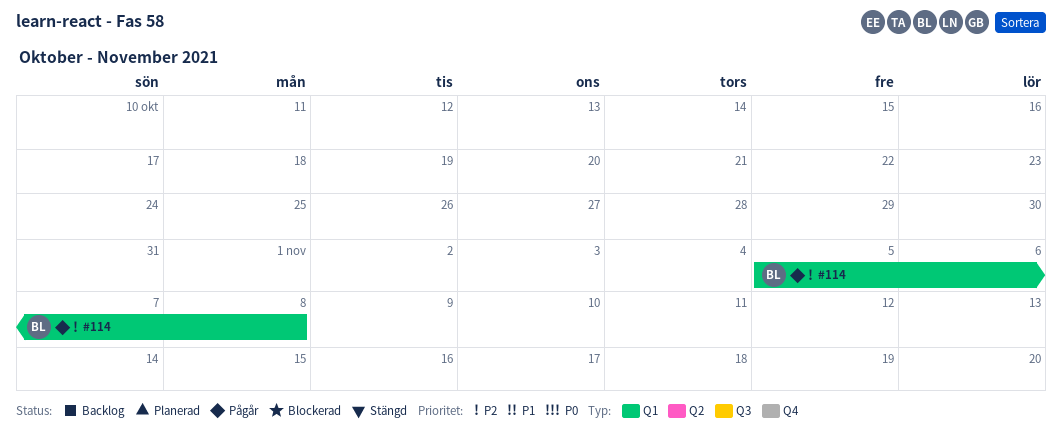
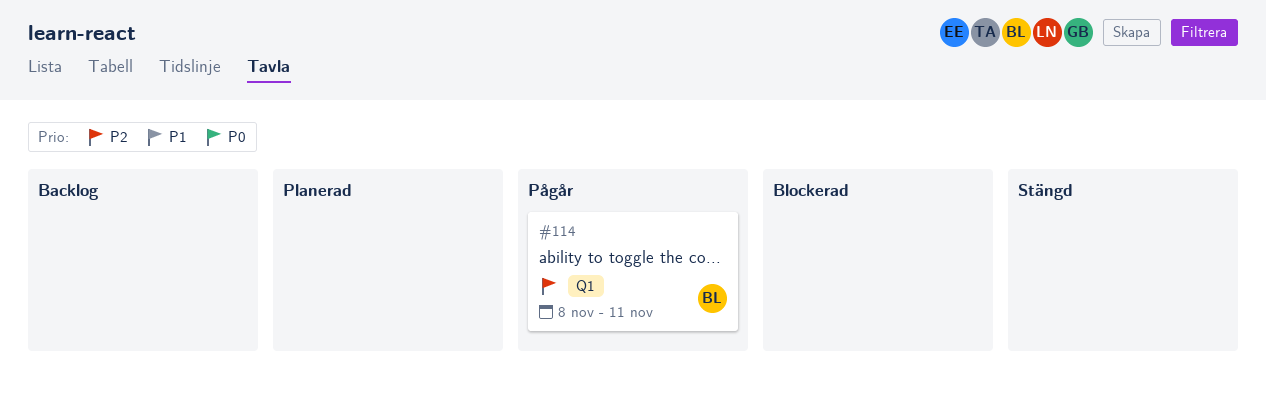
#114, start: Nov 5 -> Nov 8
#114, due: Nov 8 -> Nov 11

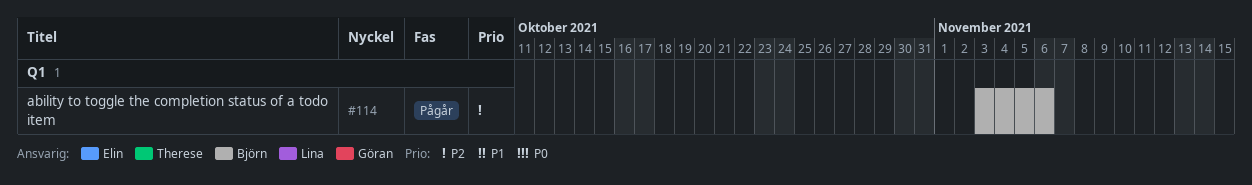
#114, start: Nov 8 -> Nov 3
#114, due: Nov 11 -> Nov 6

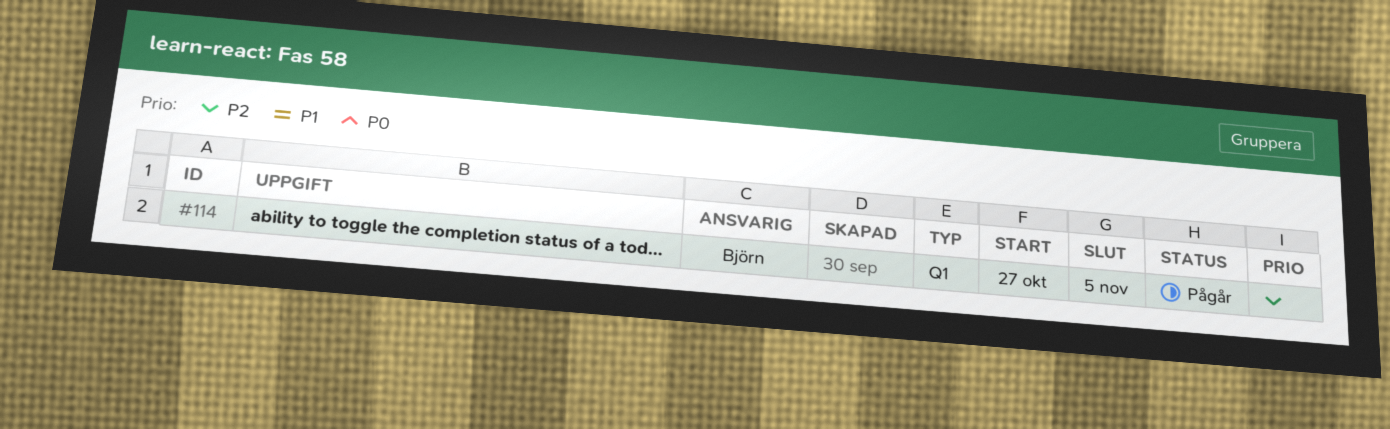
#114, start: Nov 3 -> Oct 27
#114, due: Nov 6 -> Nov 5

